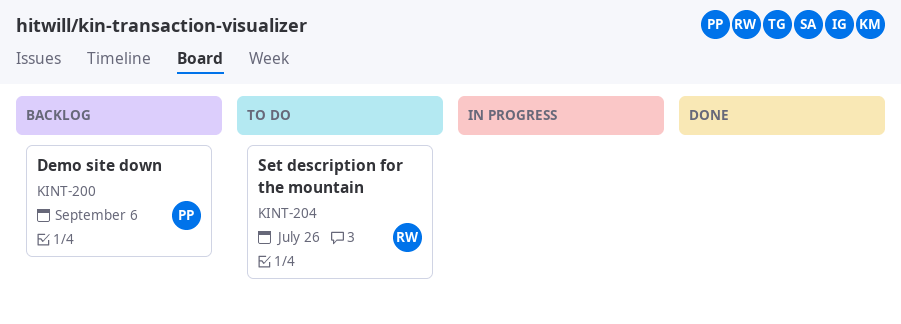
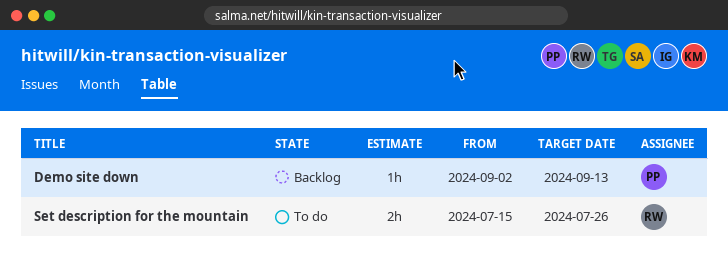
Demo site down, due: Sep 6 -> Sep 13

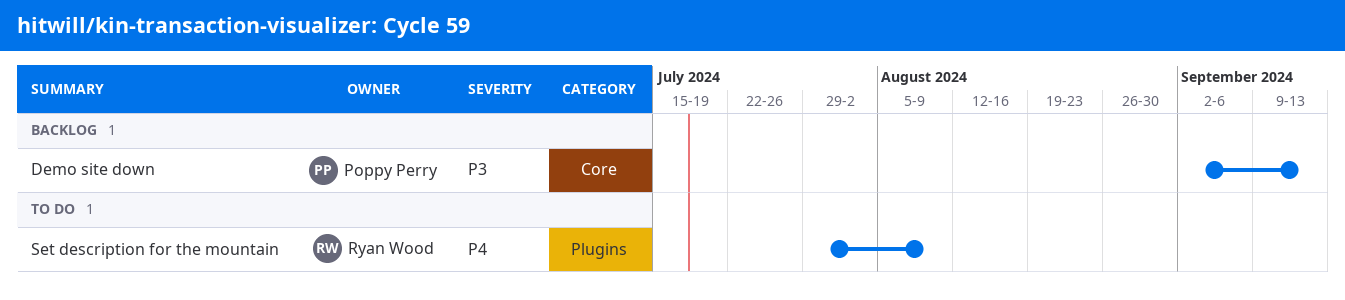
Set description for the mountain, start: Jul 15 -> Jul 29
Set description for the mountain, due: Jul 26 -> Aug 9

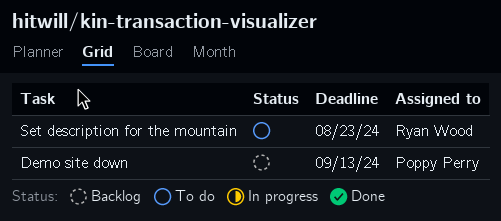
Set description for the mountain, due: Aug 9 -> Aug 23

